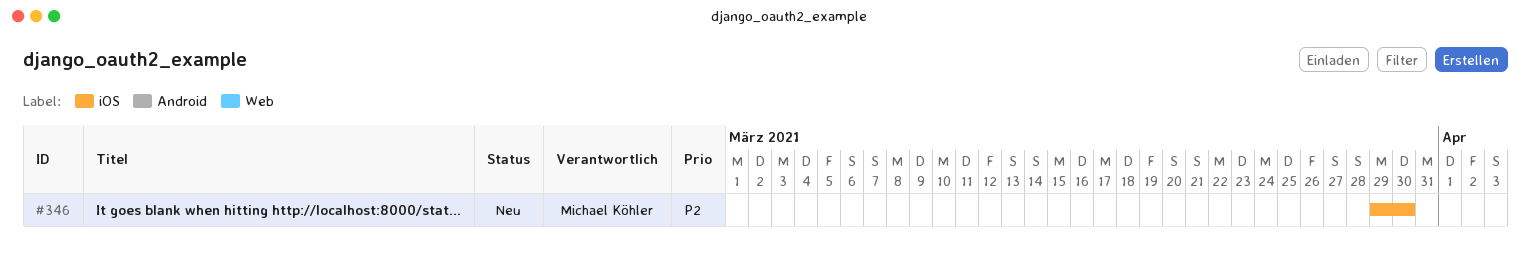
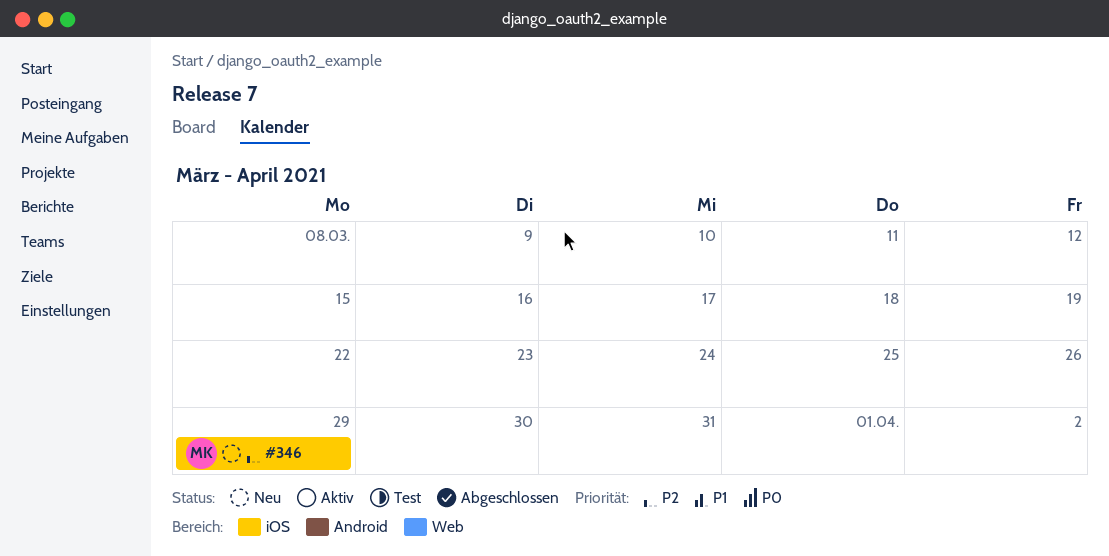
#346, due: Mar 30 -> Mar 29

